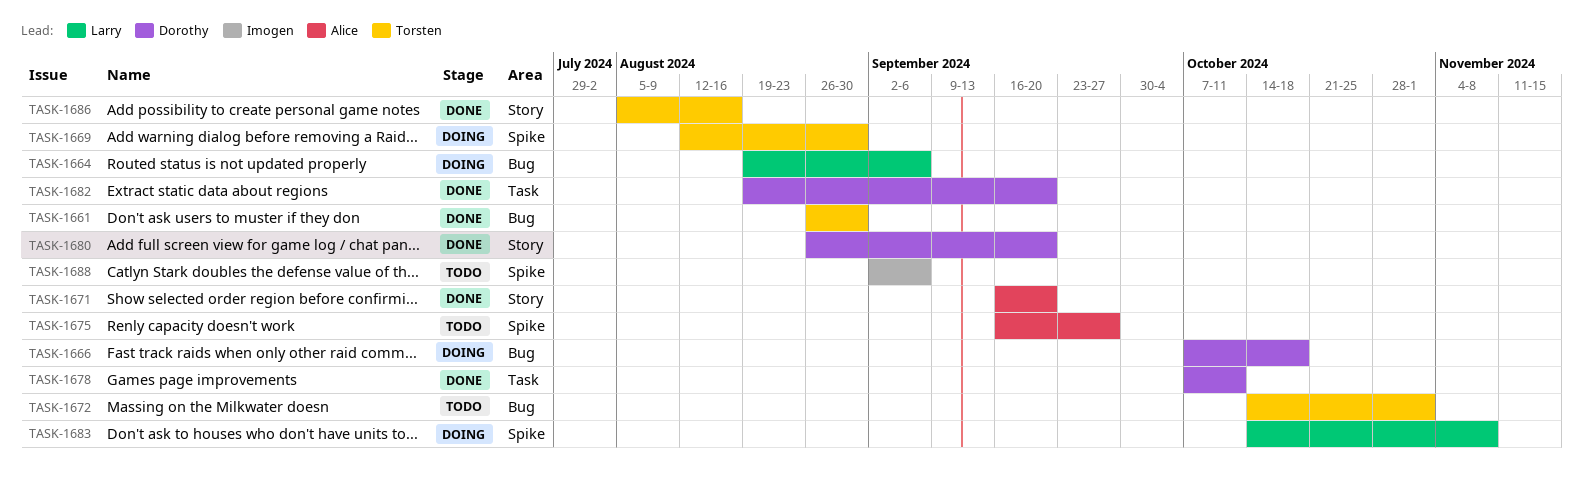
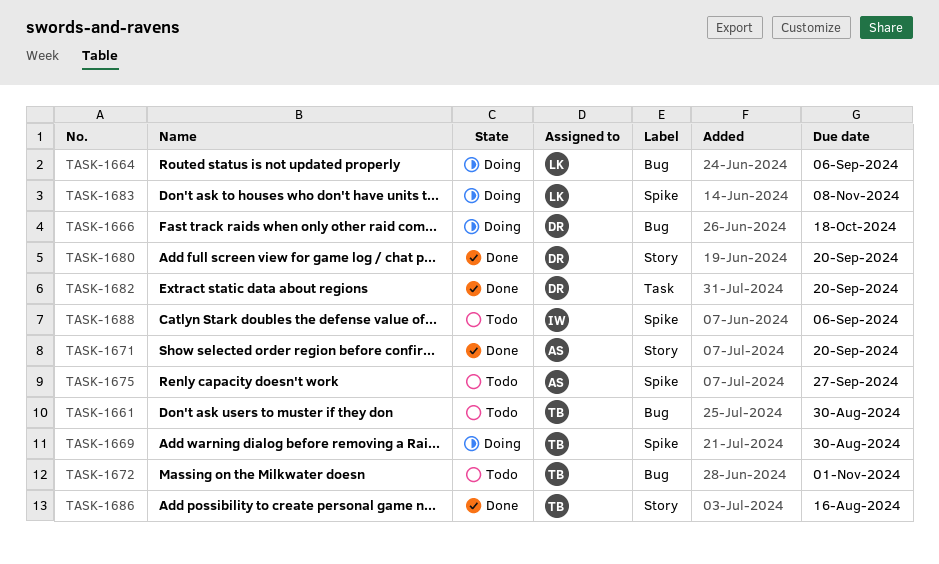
TASK-1661, status: Done -> Todo
TASK-1678: present -> none

